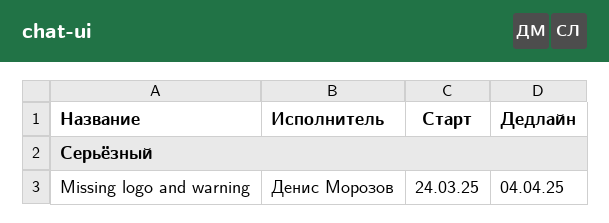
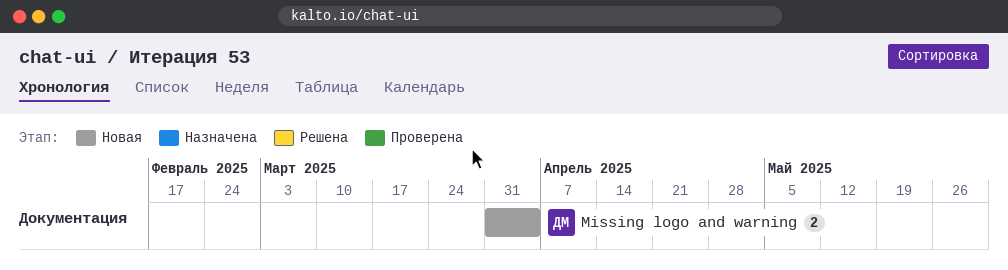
Missing logo and warning, start: Mar 24 -> Mar 31

